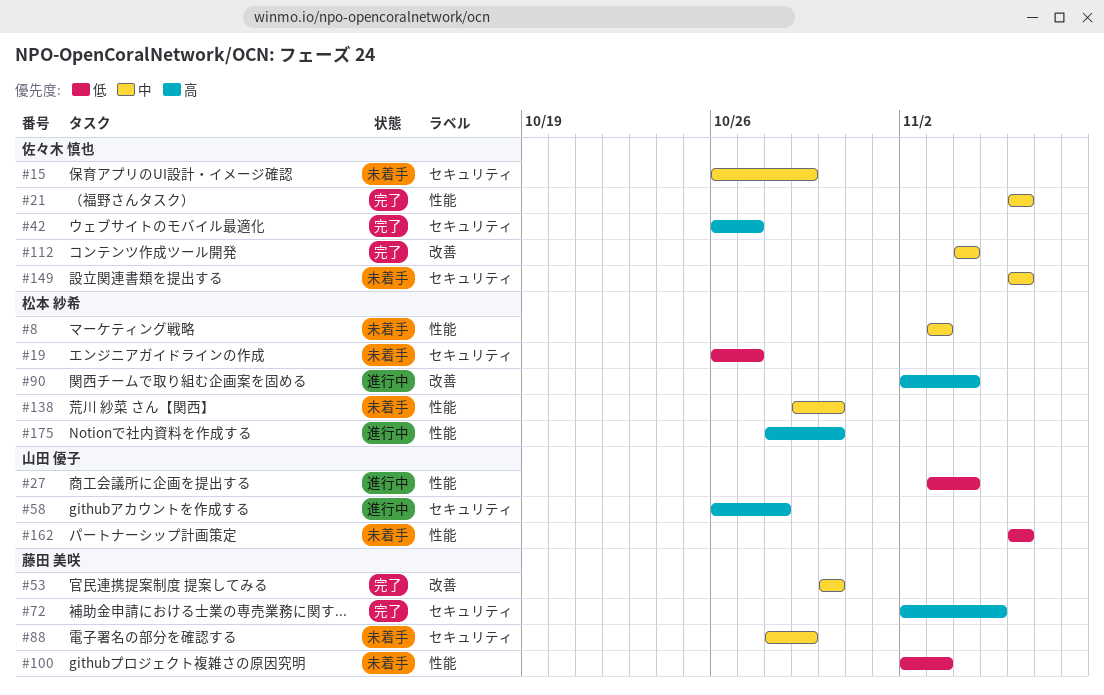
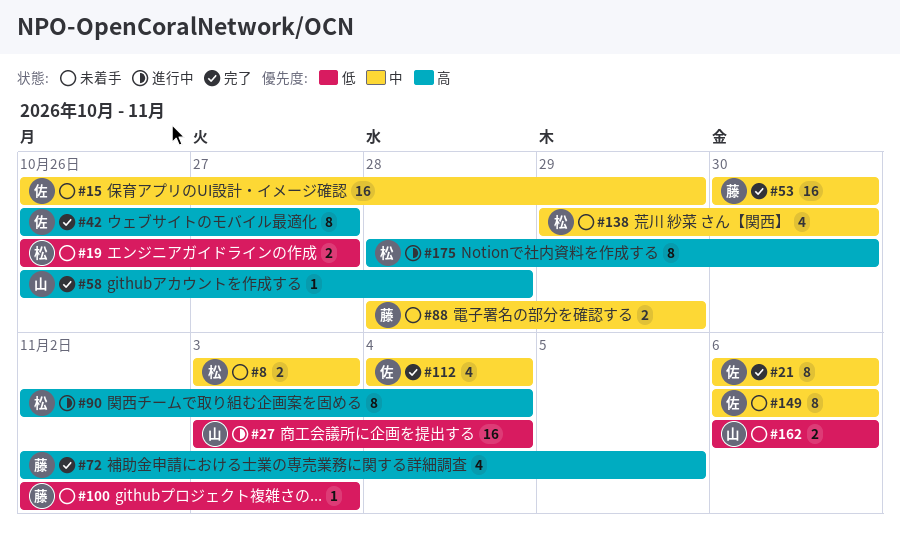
#58, status: 進行中 -> 完了

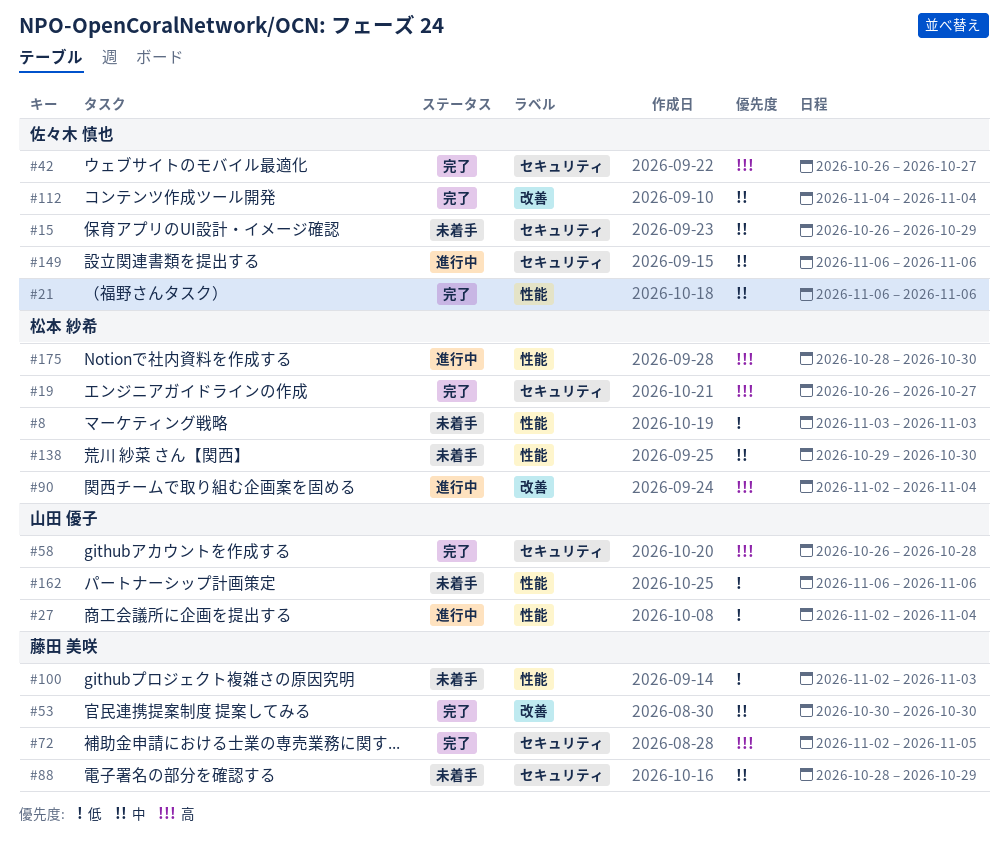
#8, priority: 中 -> 低
#19, status: 未着手 -> 完了
#19, priority: 低 -> 高
#27, start: Nov 3 -> Nov 2
#149, status: 未着手 -> 進行中

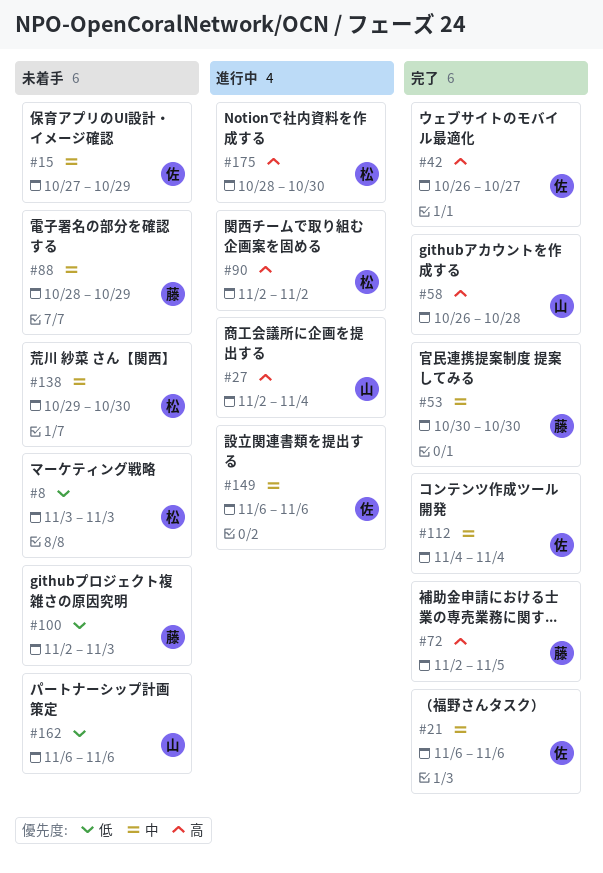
#15, start: Oct 26 -> Oct 27
#19: present -> none
#27, priority: 低 -> 高
#90, due: Nov 4 -> Nov 2

